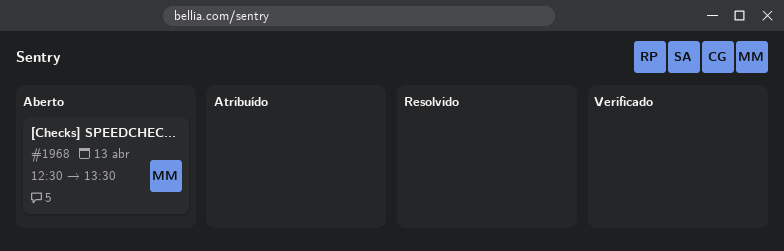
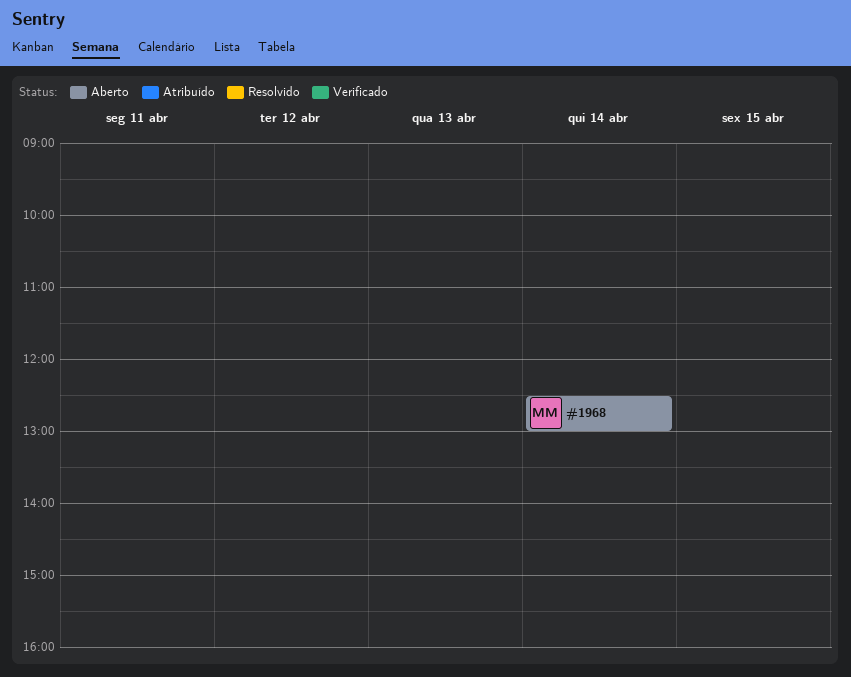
#1968, day: Apr 13 -> Apr 14
#1968, ends: 13:30 -> 13:00

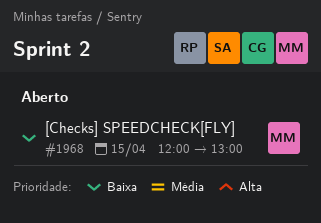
#1968, day: Apr 14 -> Apr 15
#1968, begins: 12:30 -> 12:00

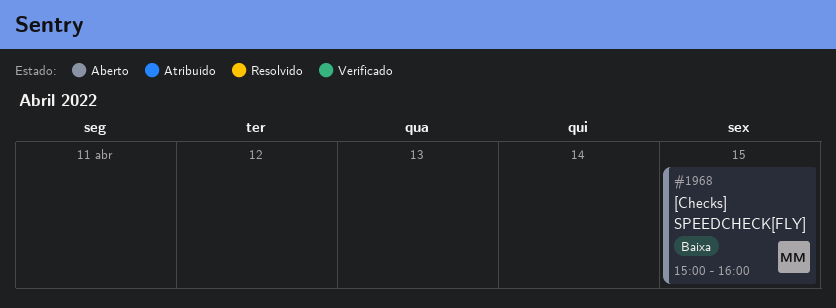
#1968, begins: 12:00 -> 15:00
#1968, ends: 13:00 -> 16:00

